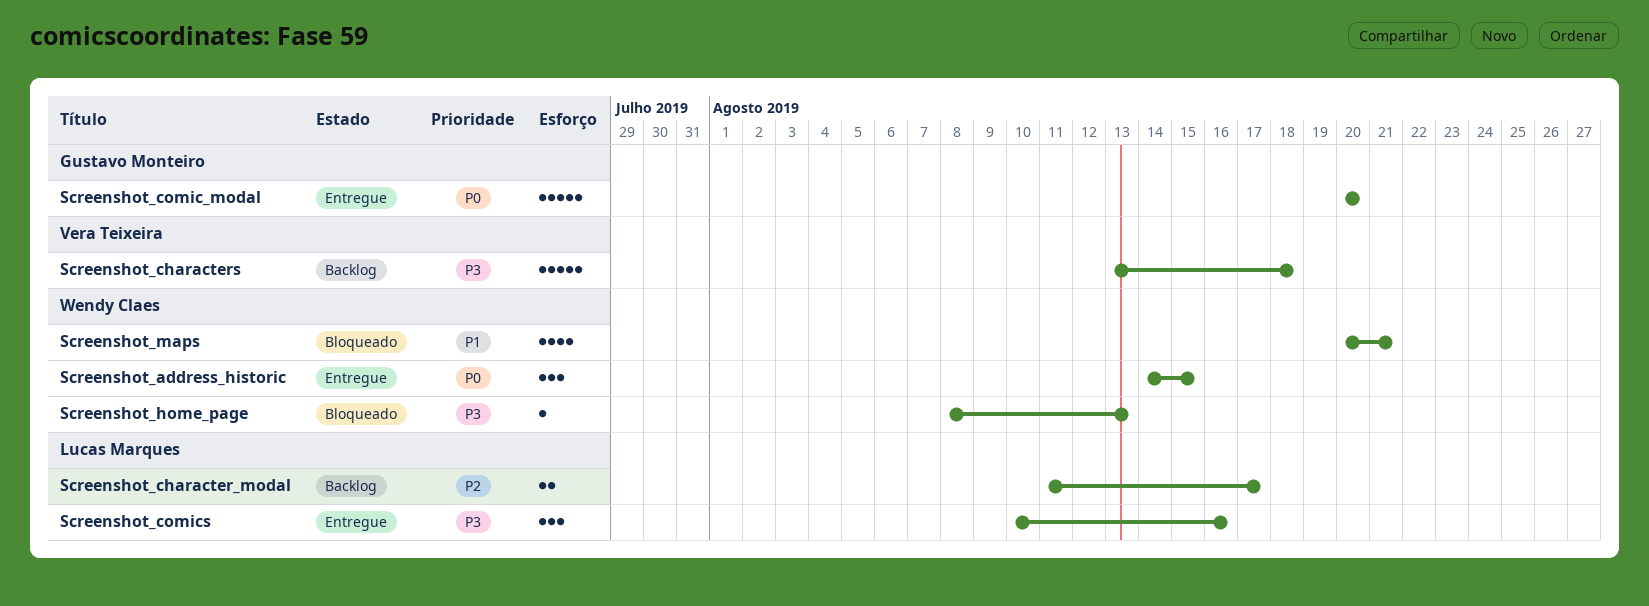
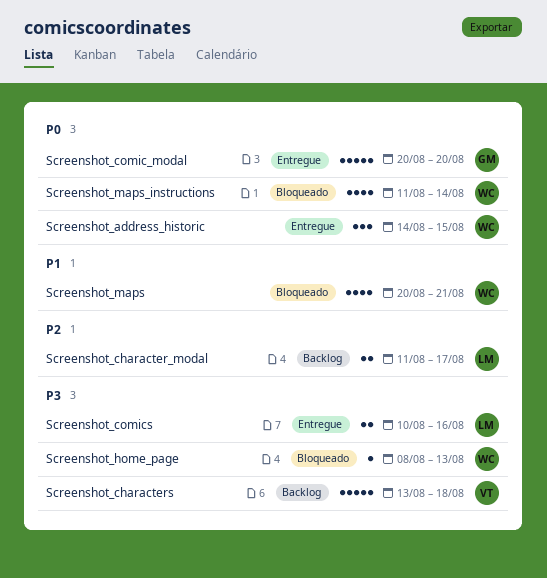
Screenshot_comics, estimate: 3 -> 2
Screenshot_maps_instructions: none -> present

